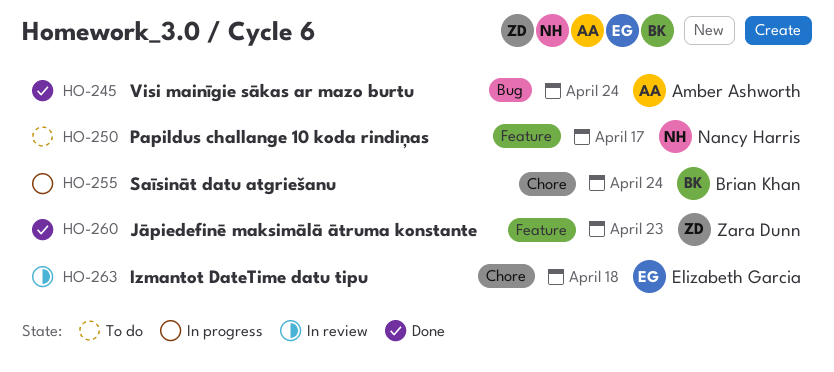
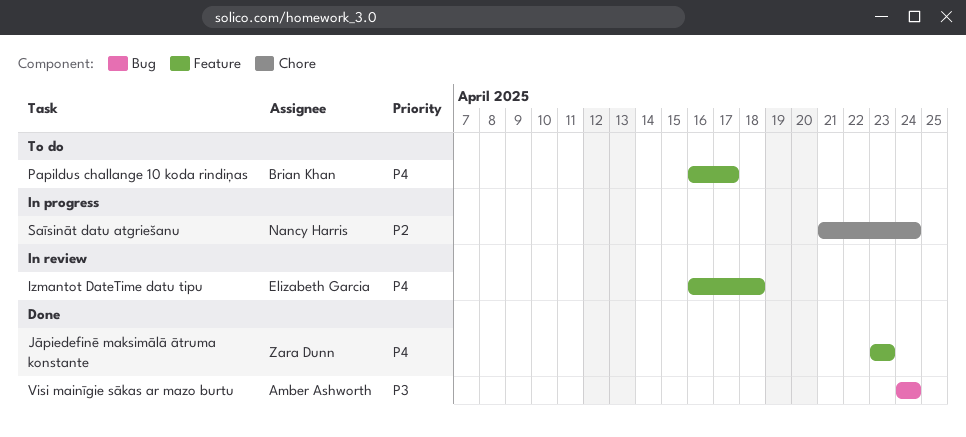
Izmantot DateTime datu tipu, label: Chore -> Feature
Papildus challange 10 koda rindiņas, owner: Nancy Harris -> Brian Khan
Saīsināt datu atgriešanu, owner: Brian Khan -> Nancy Harris

